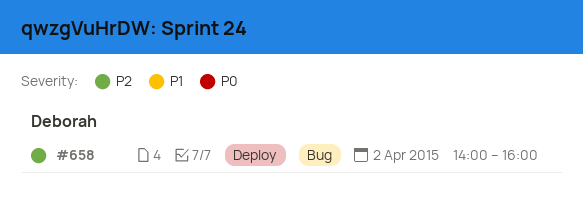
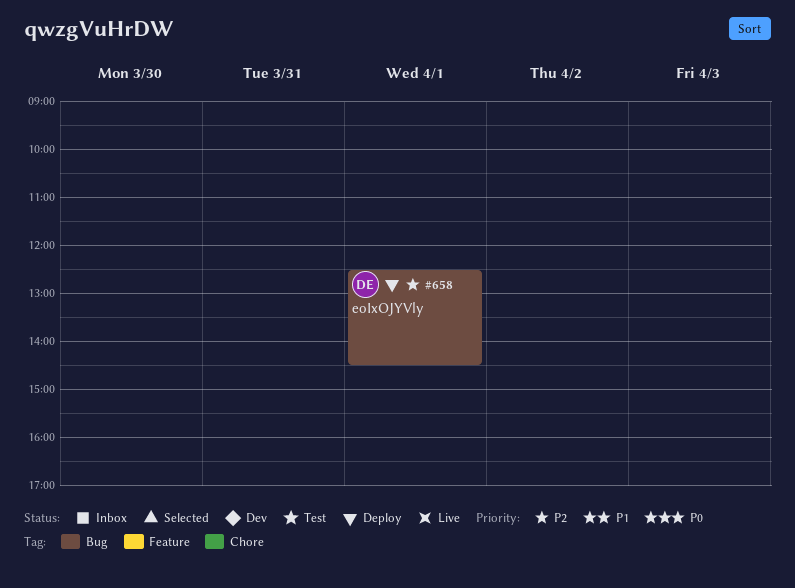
#658, day: Apr 2 -> Apr 1
#658, begins: 14:00 -> 12:30
#658, ends: 16:00 -> 14:30

